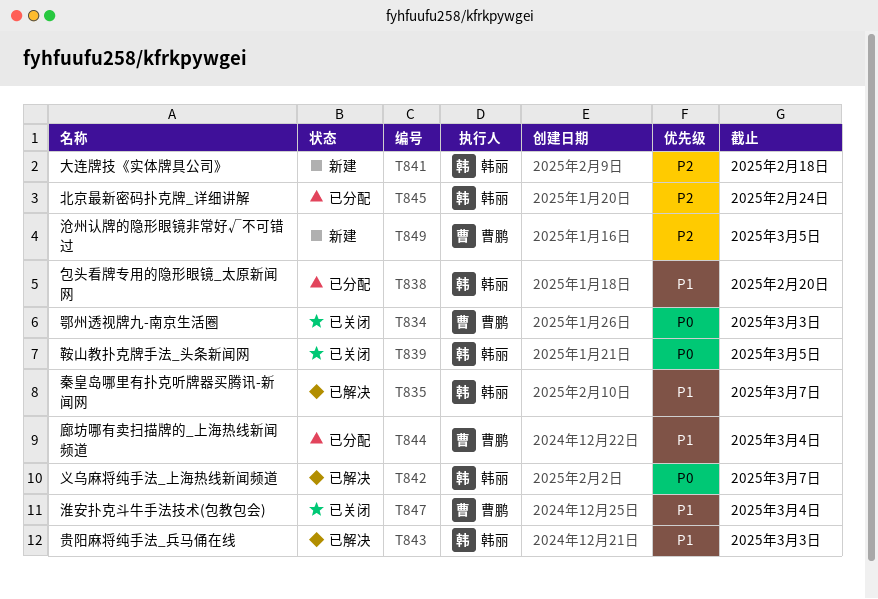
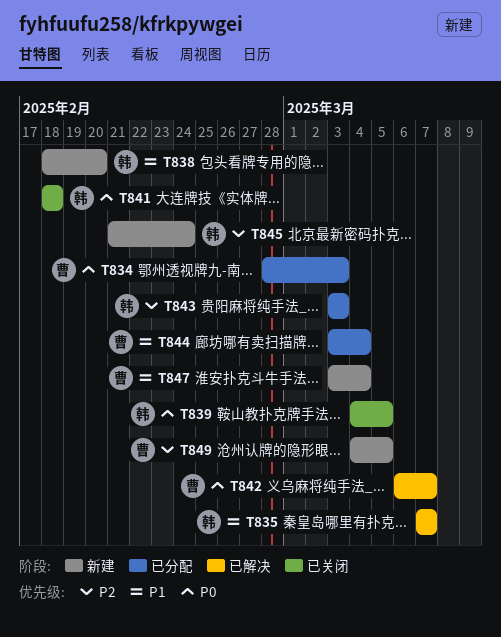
T834, status: 已关闭 -> 已分配
T838, status: 已分配 -> 新建
T841, status: 新建 -> 已关闭
T841, priority: P2 -> P0
T842, owner: 韩丽 -> 曹鹏
T843, status: 已解决 -> 已分配
T843, priority: P1 -> P2
T845, status: 已分配 -> 新建
T847, status: 已关闭 -> 新建

